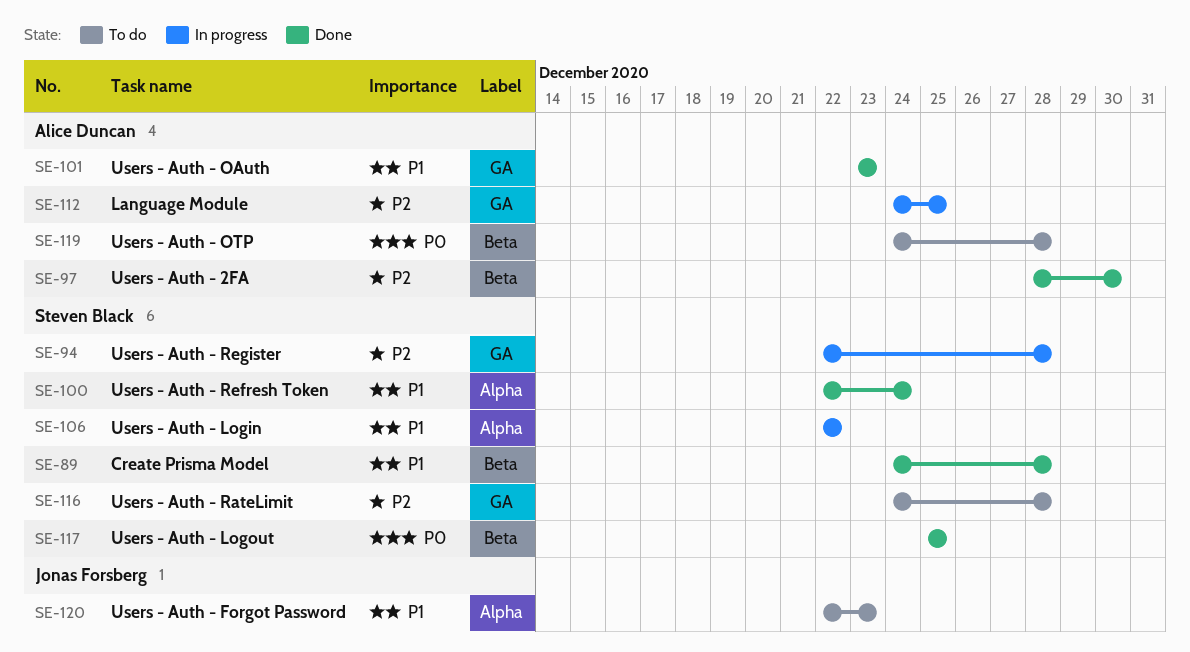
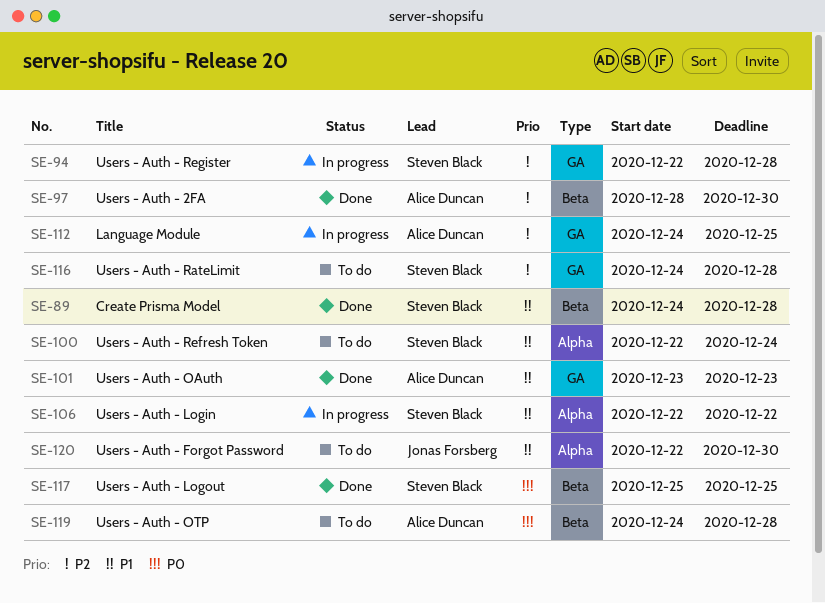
SE-100, status: Done -> To do
SE-120, due: Dec 23 -> Dec 30

